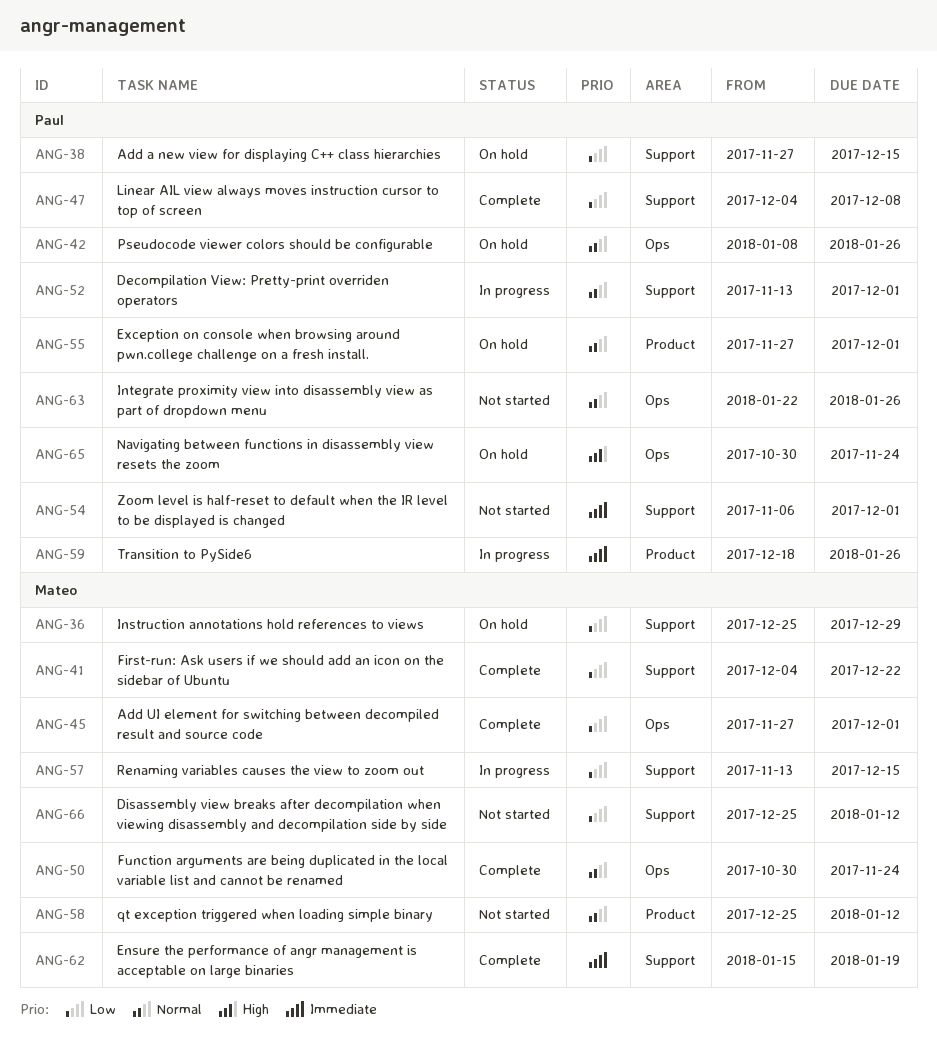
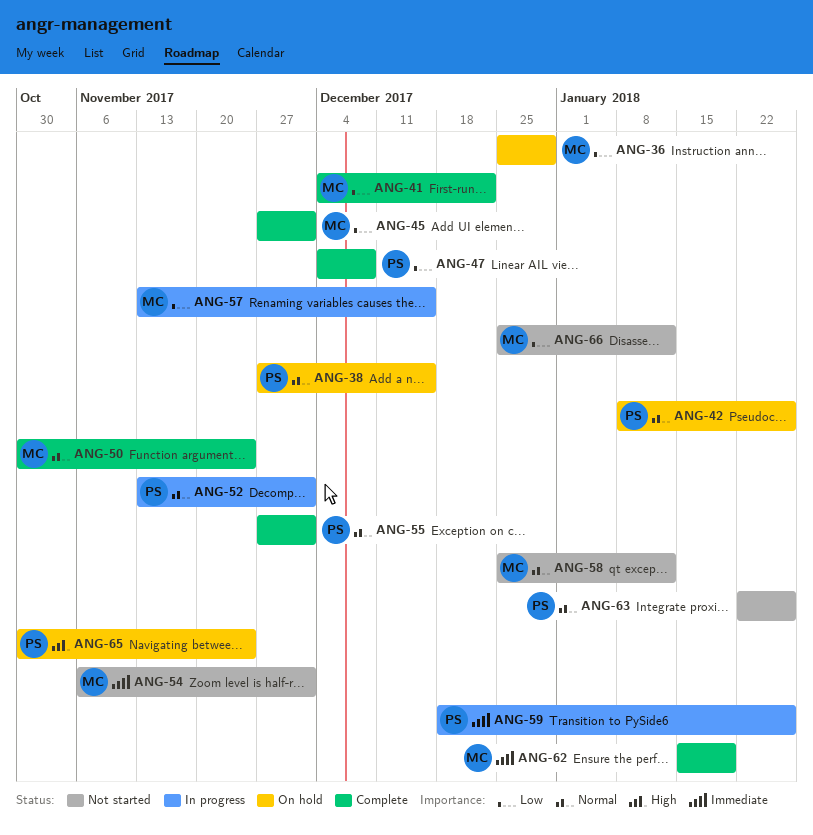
ANG-38, priority: Low -> Normal
ANG-54, owner: Paul -> Mateo
ANG-55, status: On hold -> Complete

